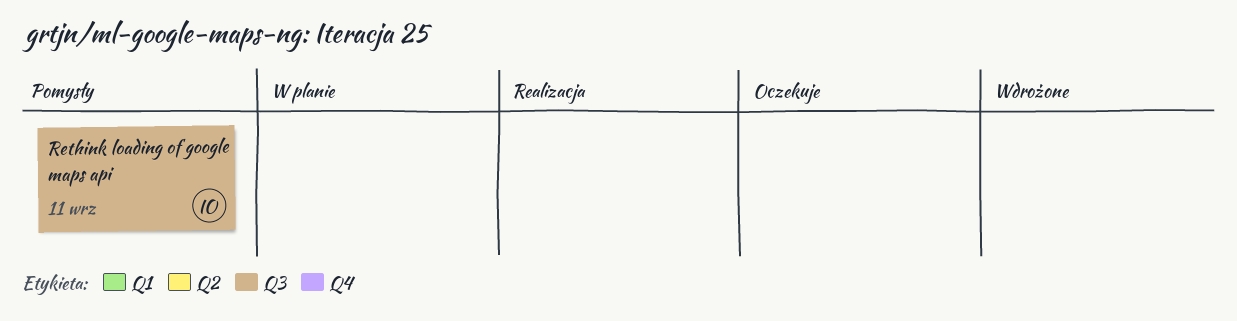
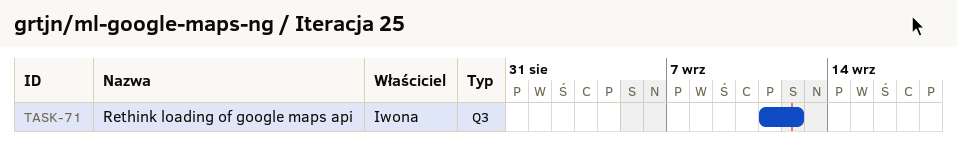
Rethink loading of google maps api, due: Sep 11 -> Sep 12

